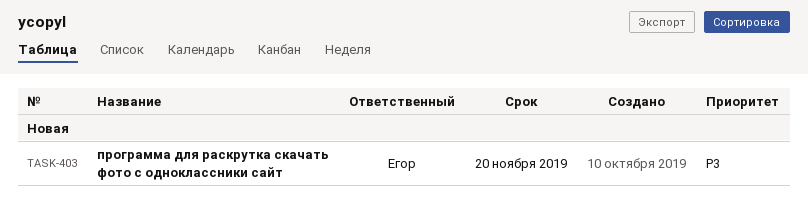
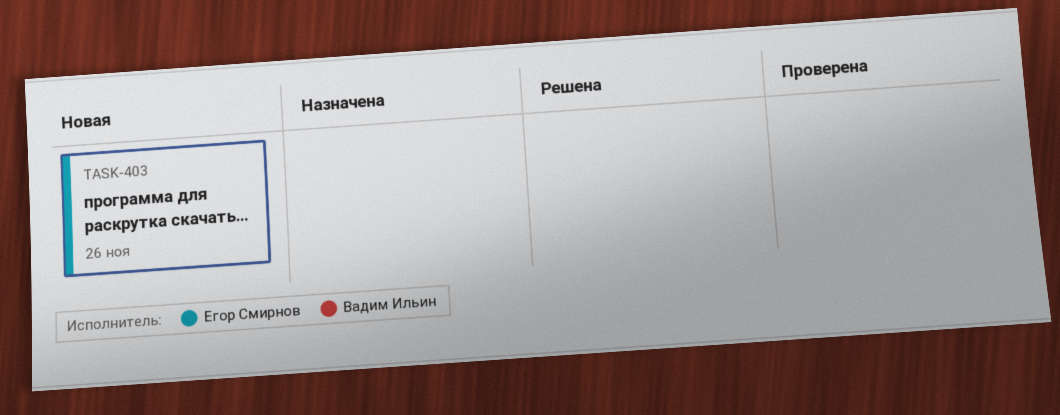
TASK-403, due: Nov 20 -> Nov 26

